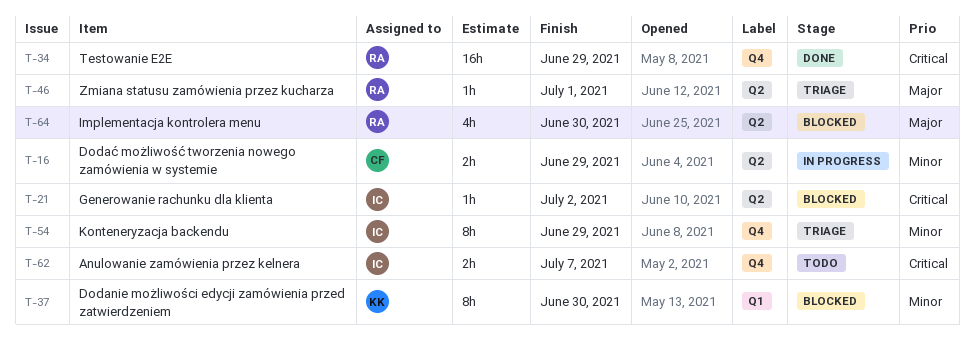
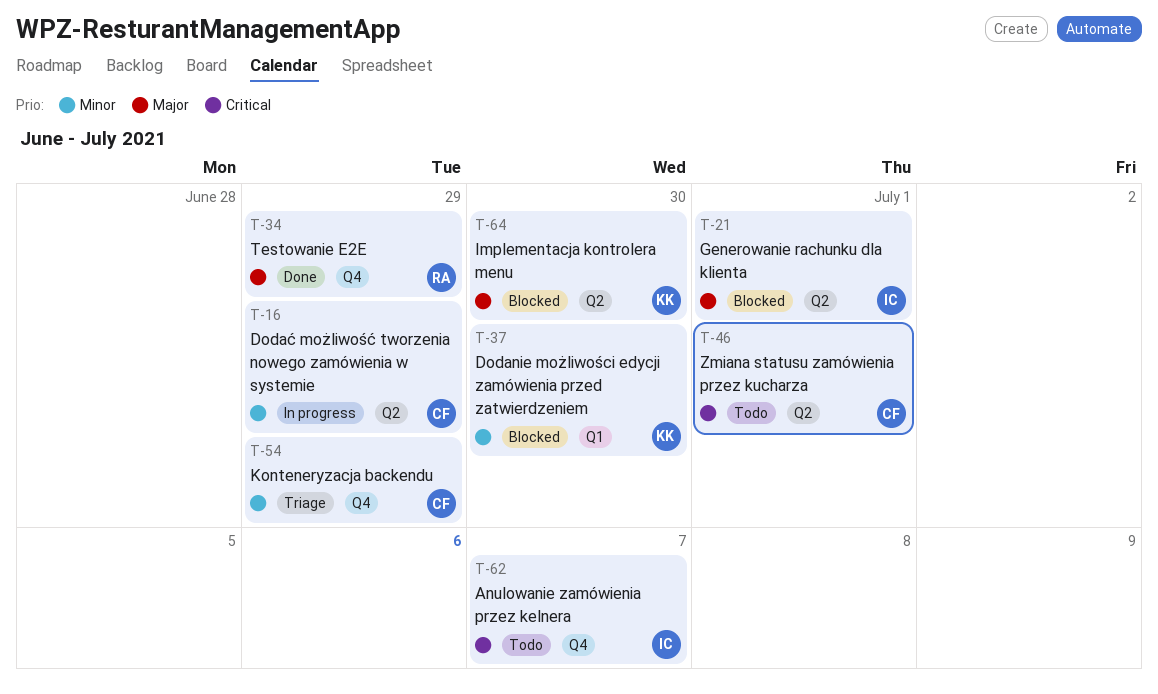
T-21, priority: Critical -> Major
T-21, due: Jul 2 -> Jul 1
T-34, priority: Critical -> Major
T-46, status: Triage -> Todo
T-46, owner: RA -> CF
T-46, priority: Major -> Critical
T-54, owner: IC -> CF
T-64, owner: RA -> KK

